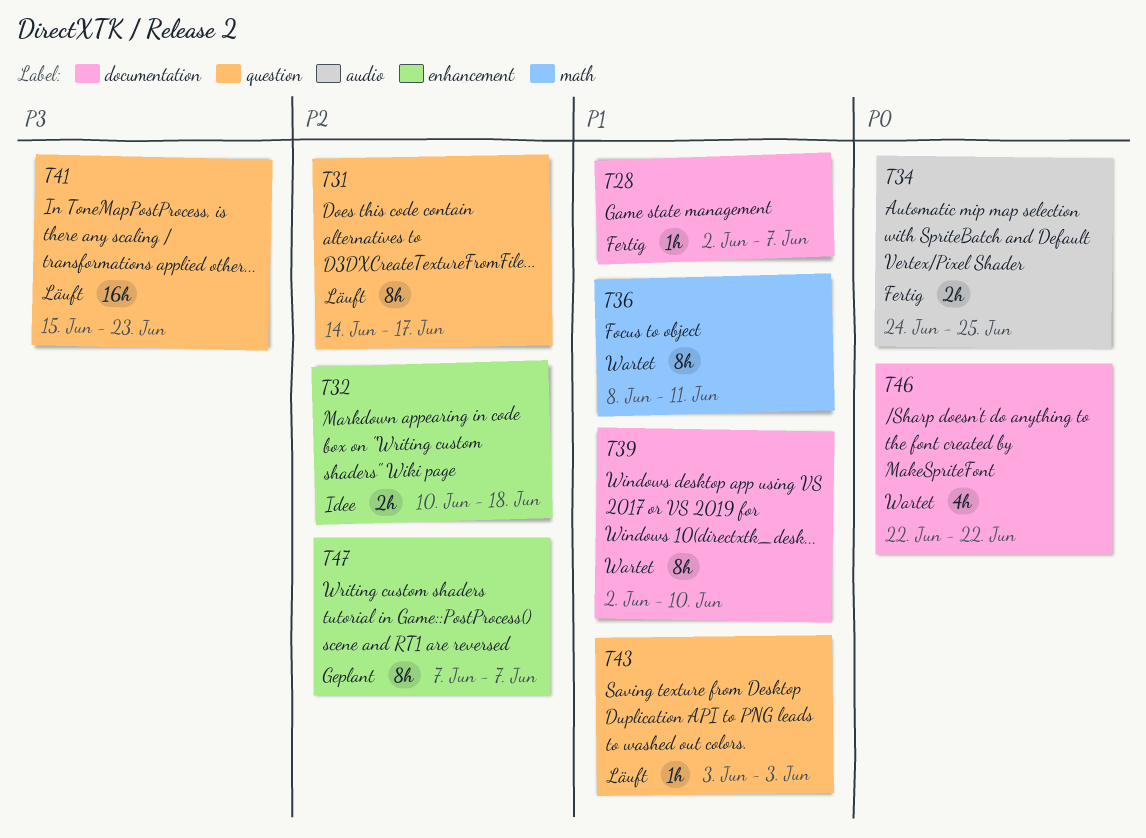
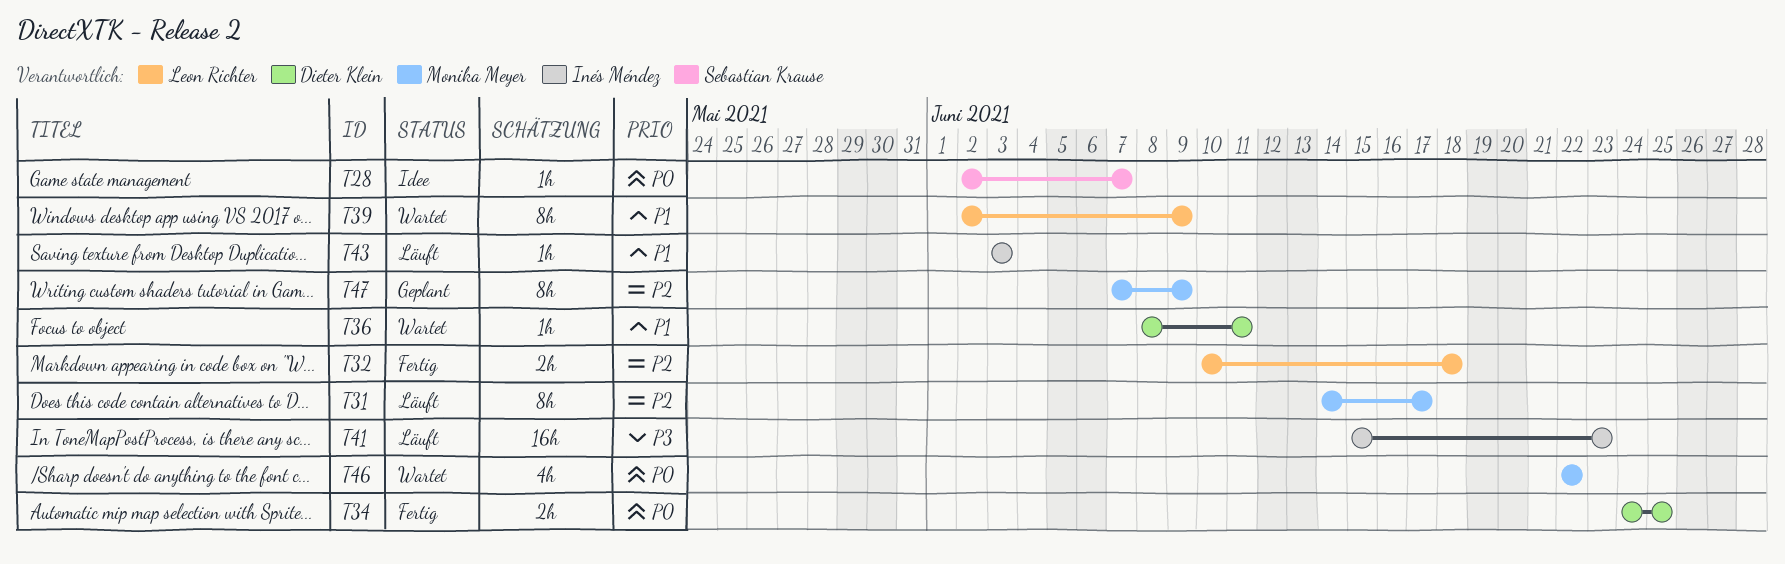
T28, status: Fertig -> Idee
T28, priority: P1 -> P0
T32, status: Idee -> Fertig
T36, estimate: 8h -> 1h
T39, due: Jun 10 -> Jun 9
T47, due: Jun 7 -> Jun 9

